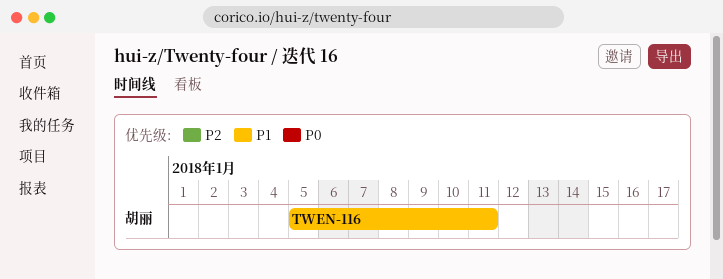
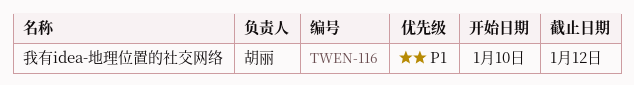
TWEN-116, start: Jan 5 -> Jan 10
TWEN-116, due: Jan 11 -> Jan 12

